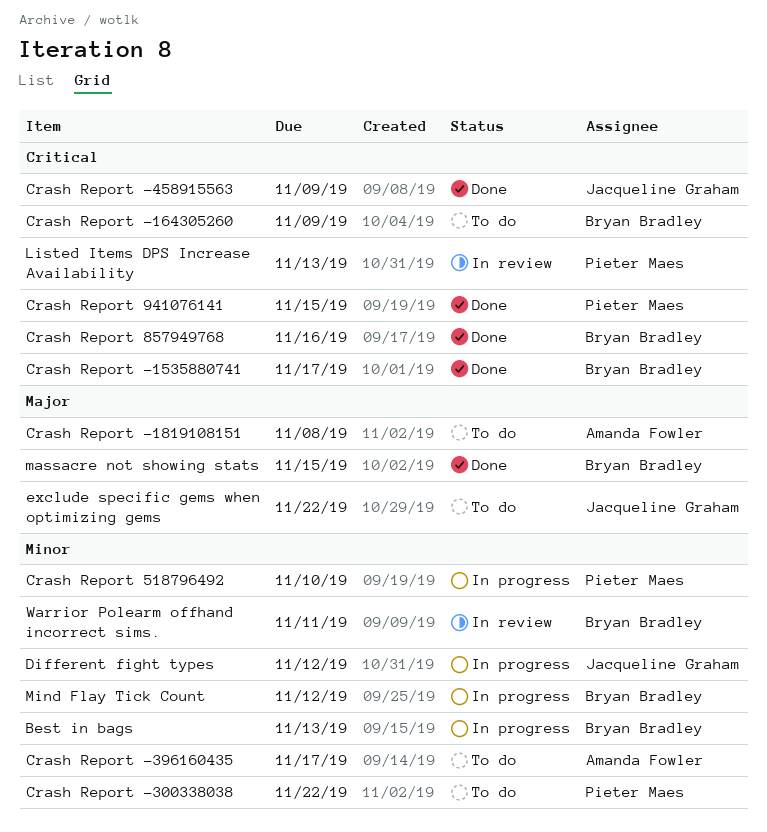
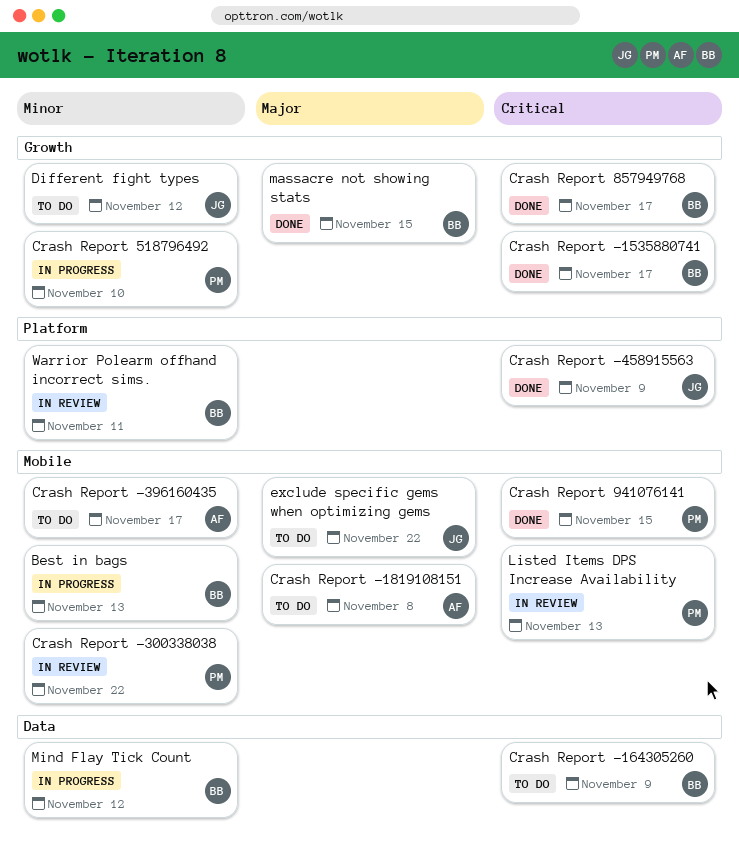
Crash Report -300338038, status: To do -> In review
Crash Report 857949768, due: Nov 16 -> Nov 17
Different fight types, status: In progress -> To do

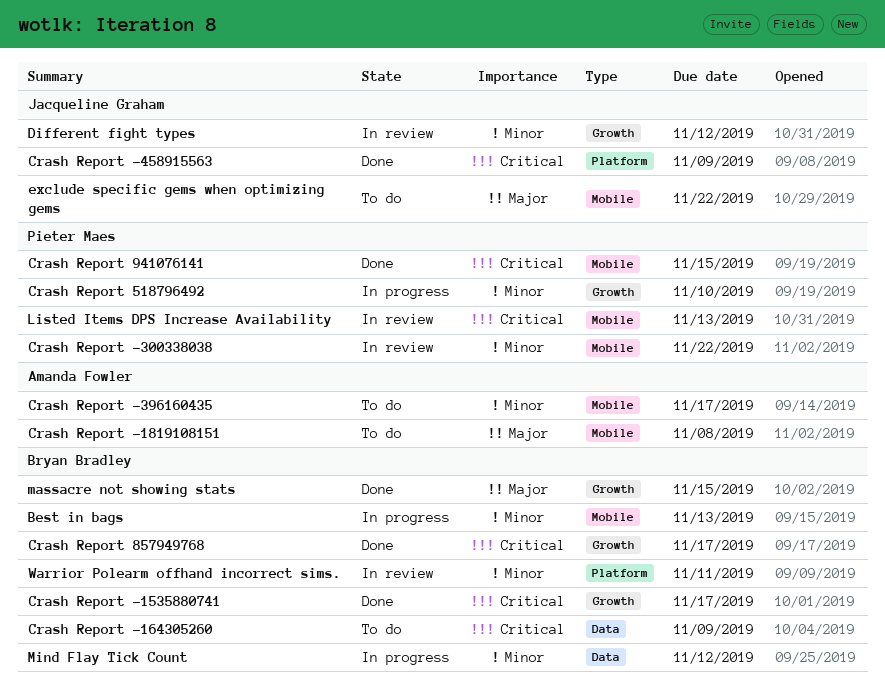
Different fight types, status: To do -> In review

